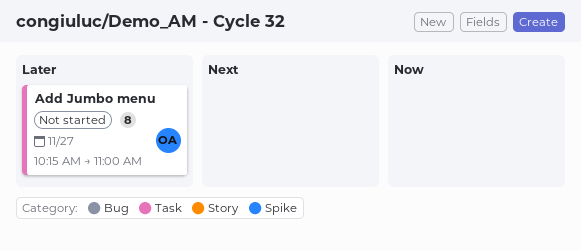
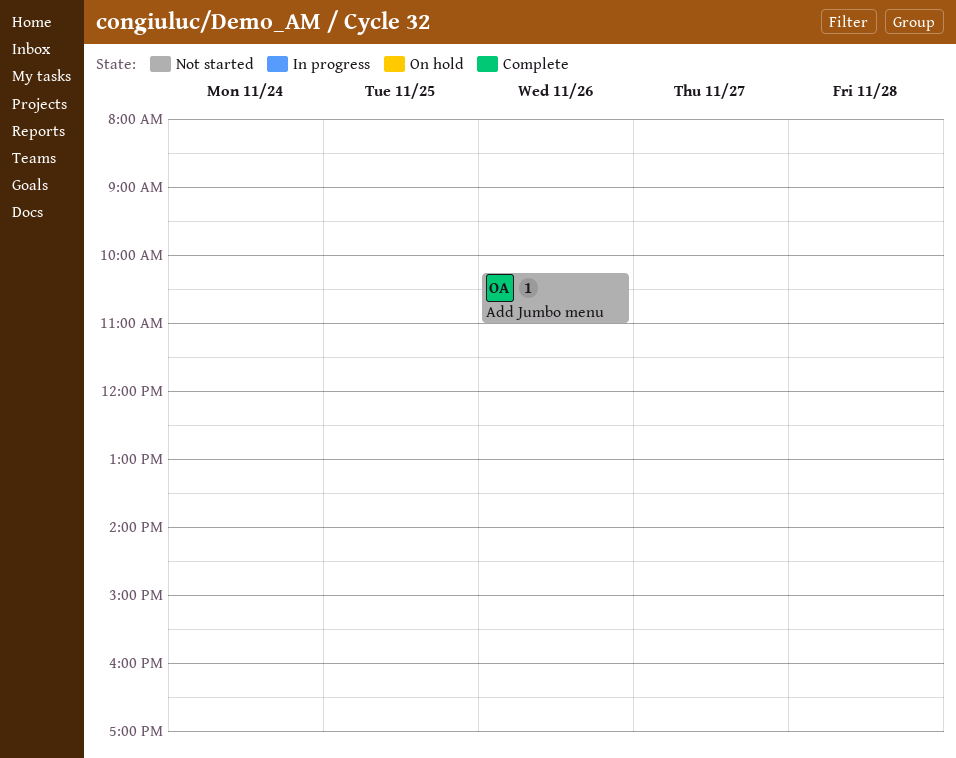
Add Jumbo menu, estimate: 8 -> 1
Add Jumbo menu, day: Nov 27 -> Nov 26

